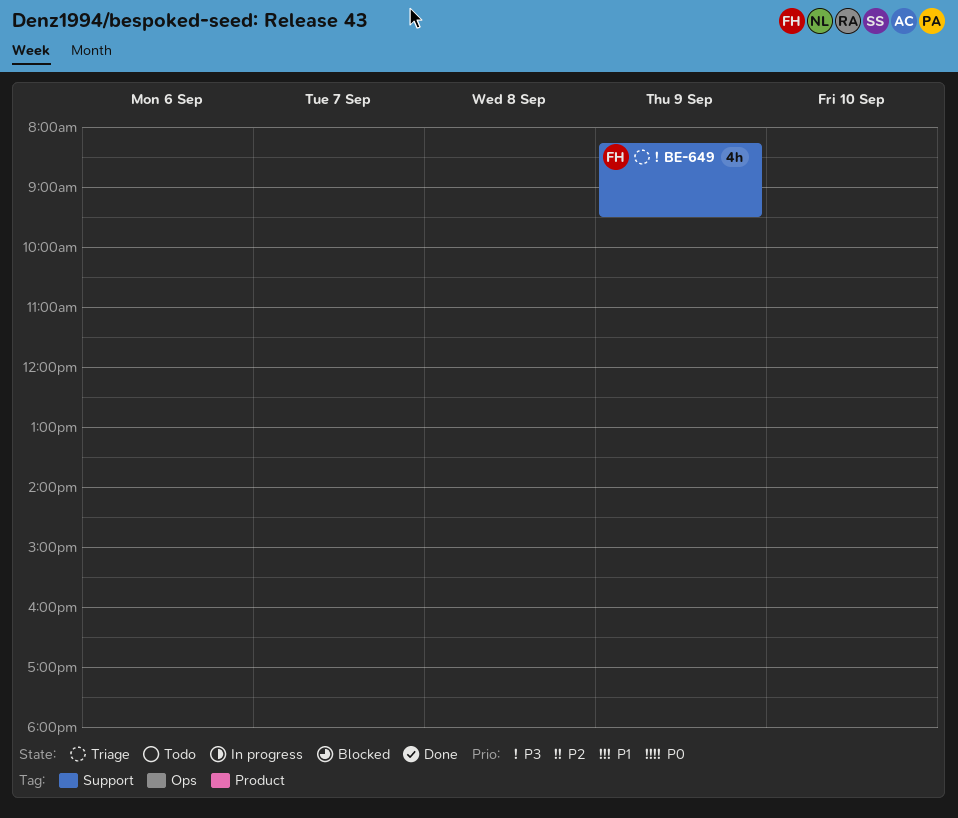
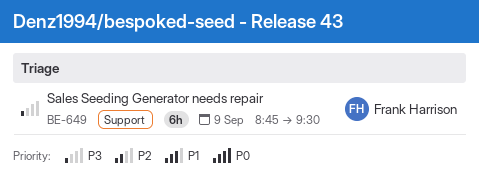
BE-649, estimate: 4h -> 6h
BE-649, begins: 08:15 -> 08:45

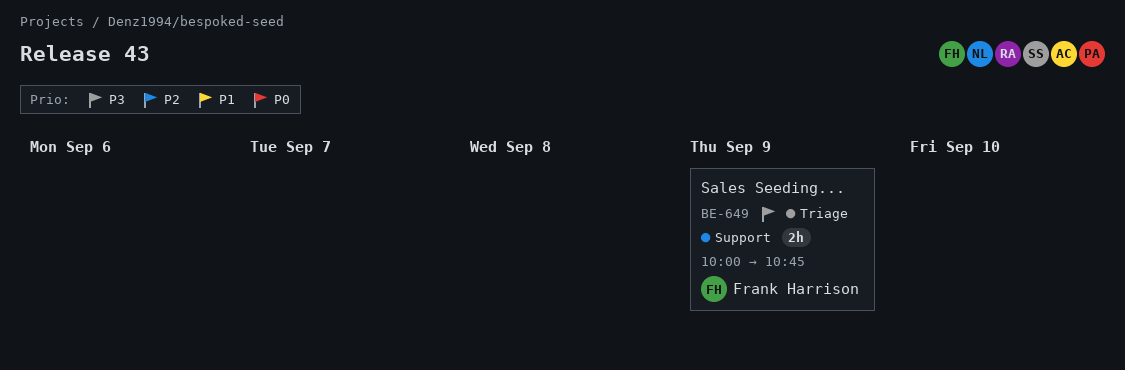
BE-649, estimate: 6h -> 2h
BE-649, begins: 08:45 -> 10:00
BE-649, ends: 09:30 -> 10:45

